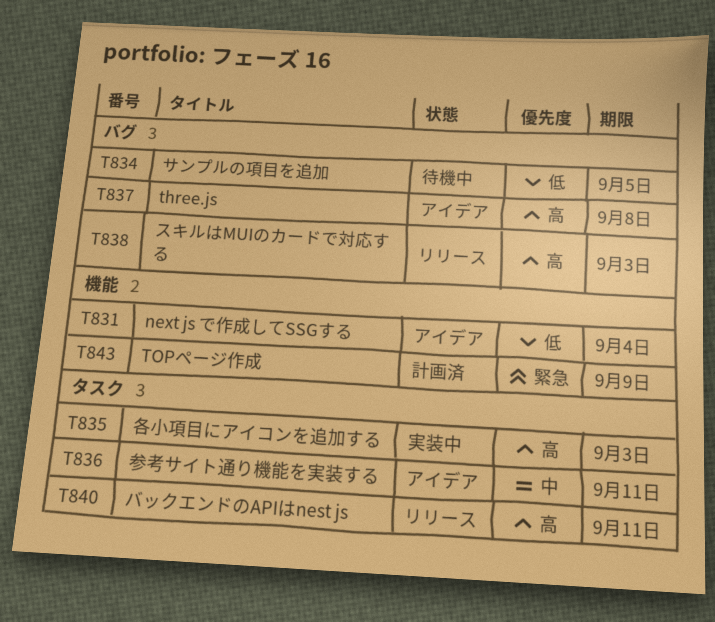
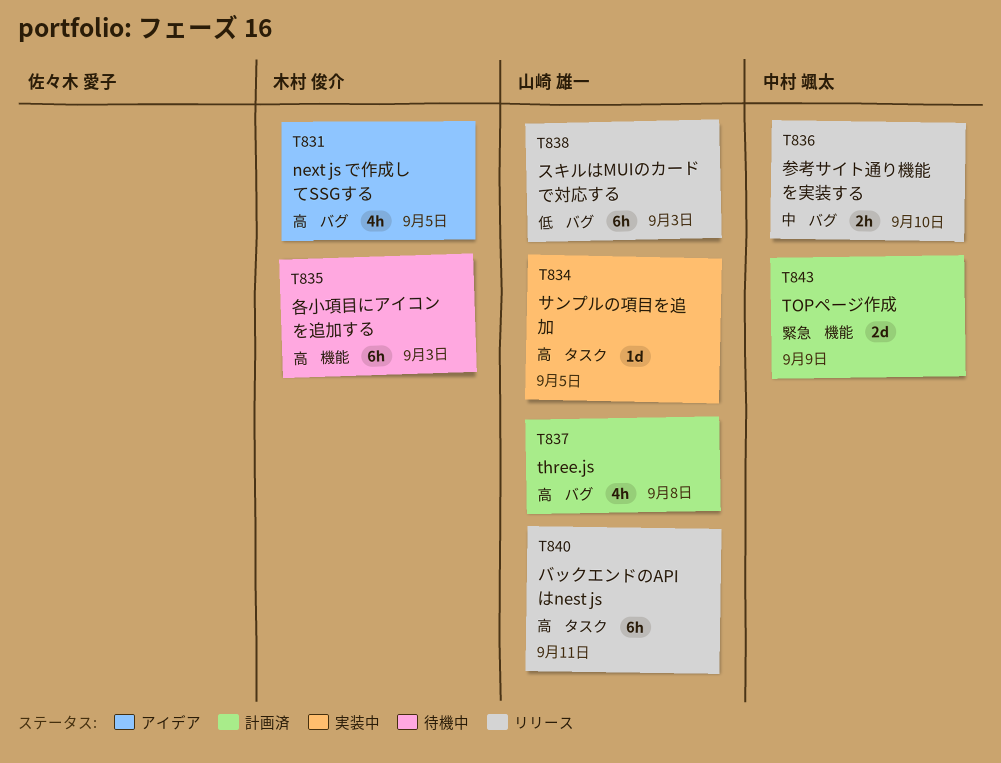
T831, priority: 低 -> 高
T831, label: 機能 -> バグ
T831, due: Sep 4 -> Sep 5
T834, status: 待機中 -> 実装中
T834, priority: 低 -> 高
T834, label: バグ -> タスク
T835, status: 実装中 -> 待機中
T835, label: タスク -> 機能
T836, status: アイデア -> リリース
T836, label: タスク -> バグ
T836, due: Sep 11 -> Sep 10
T837, status: アイデア -> 計画済
T838, priority: 高 -> 低

